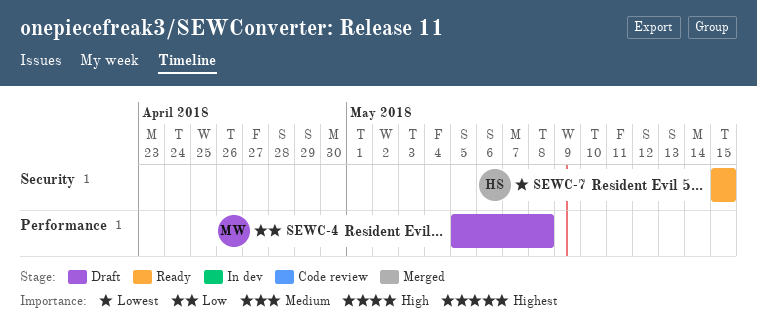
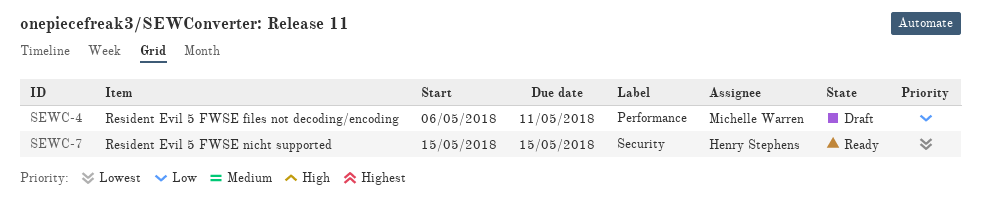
SEWC-4, start: May 5 -> May 6
SEWC-4, due: May 8 -> May 11

